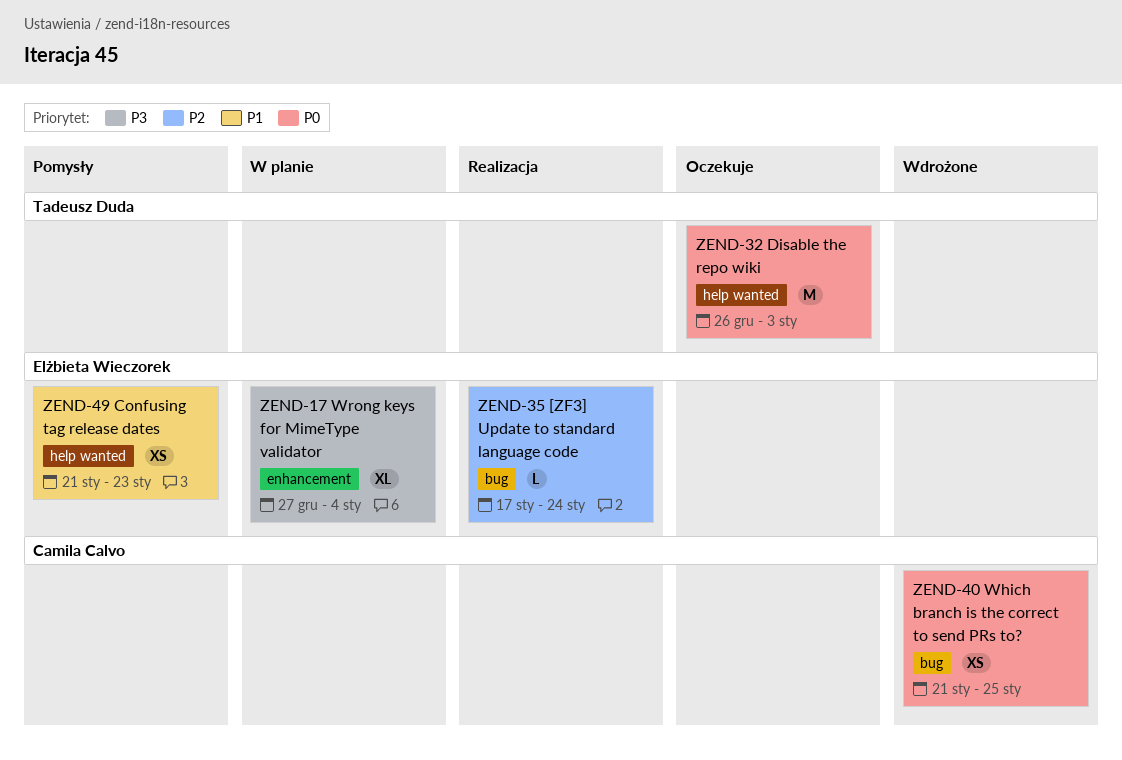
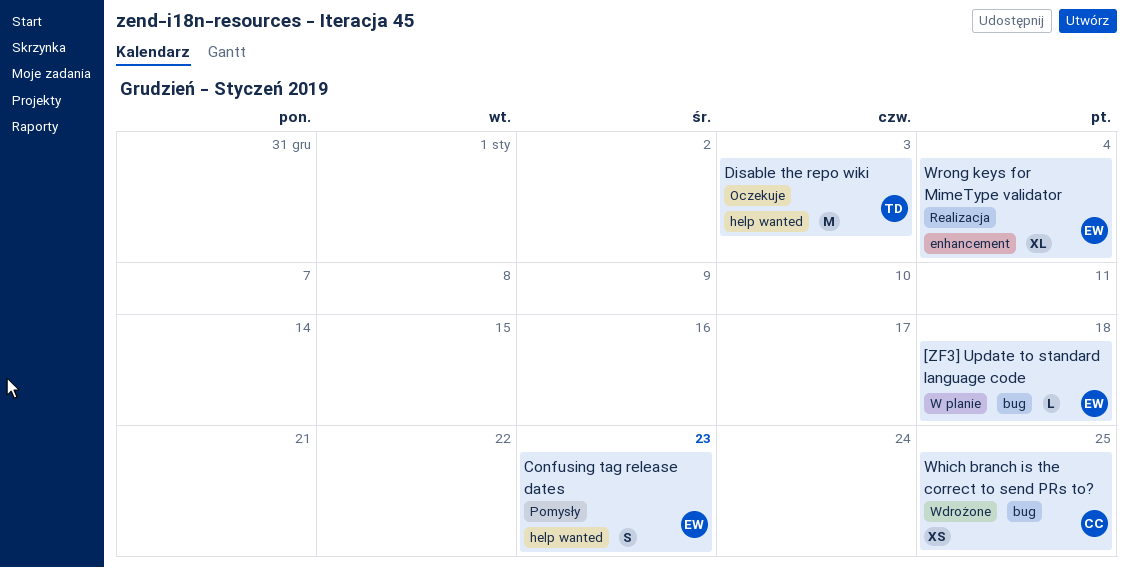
[ZF3] Update to standard language code, status: Realizacja -> W planie
[ZF3] Update to standard language code, due: Jan 24 -> Jan 18
Confusing tag release dates, estimate: XS -> S
Wrong keys for MimeType validator, status: W planie -> Realizacja

